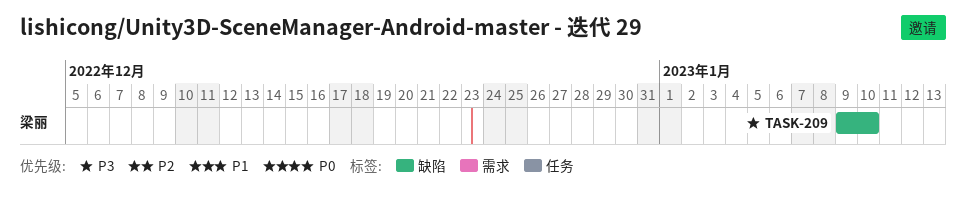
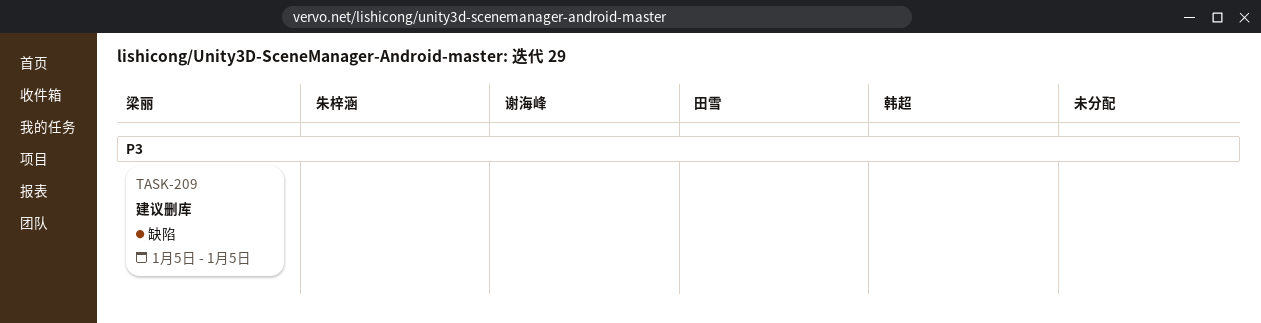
TASK-209, start: Jan 9 -> Jan 5
TASK-209, due: Jan 10 -> Jan 5

